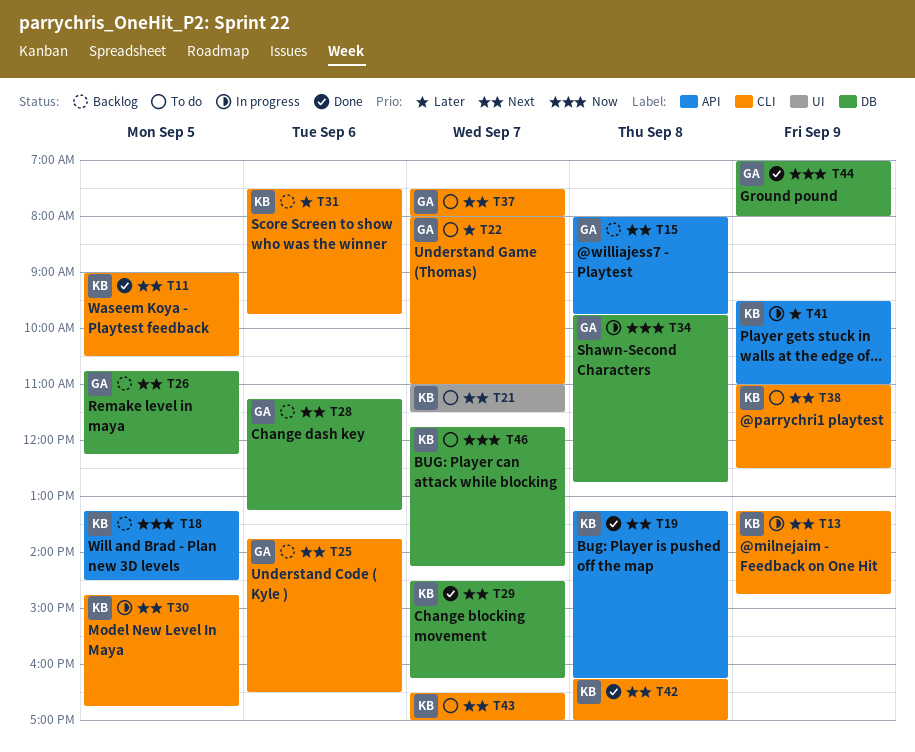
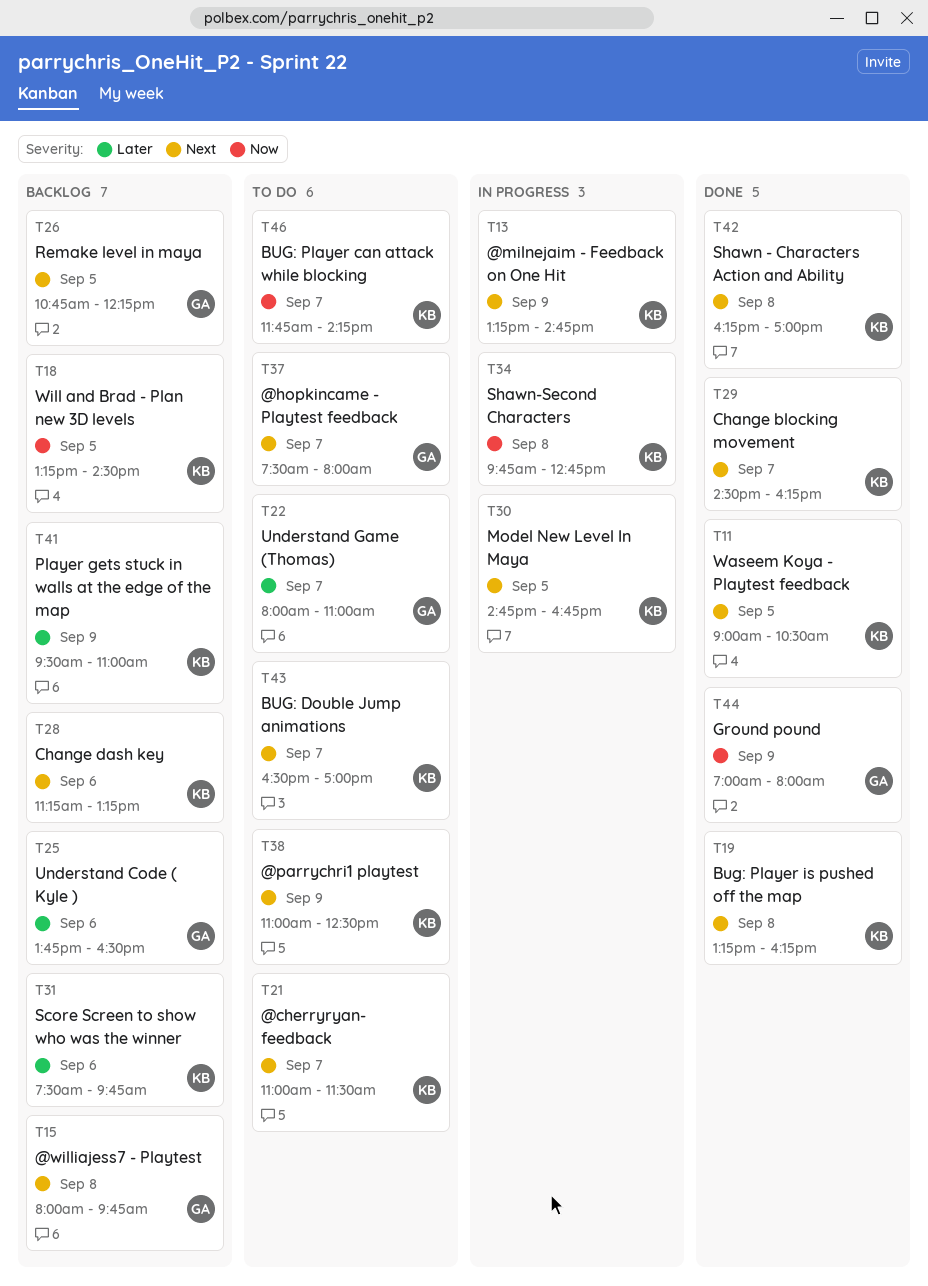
T25, priority: Next -> Later
T28, owner: GA -> KB
T34, owner: GA -> KB
T41, status: In progress -> Backlog

